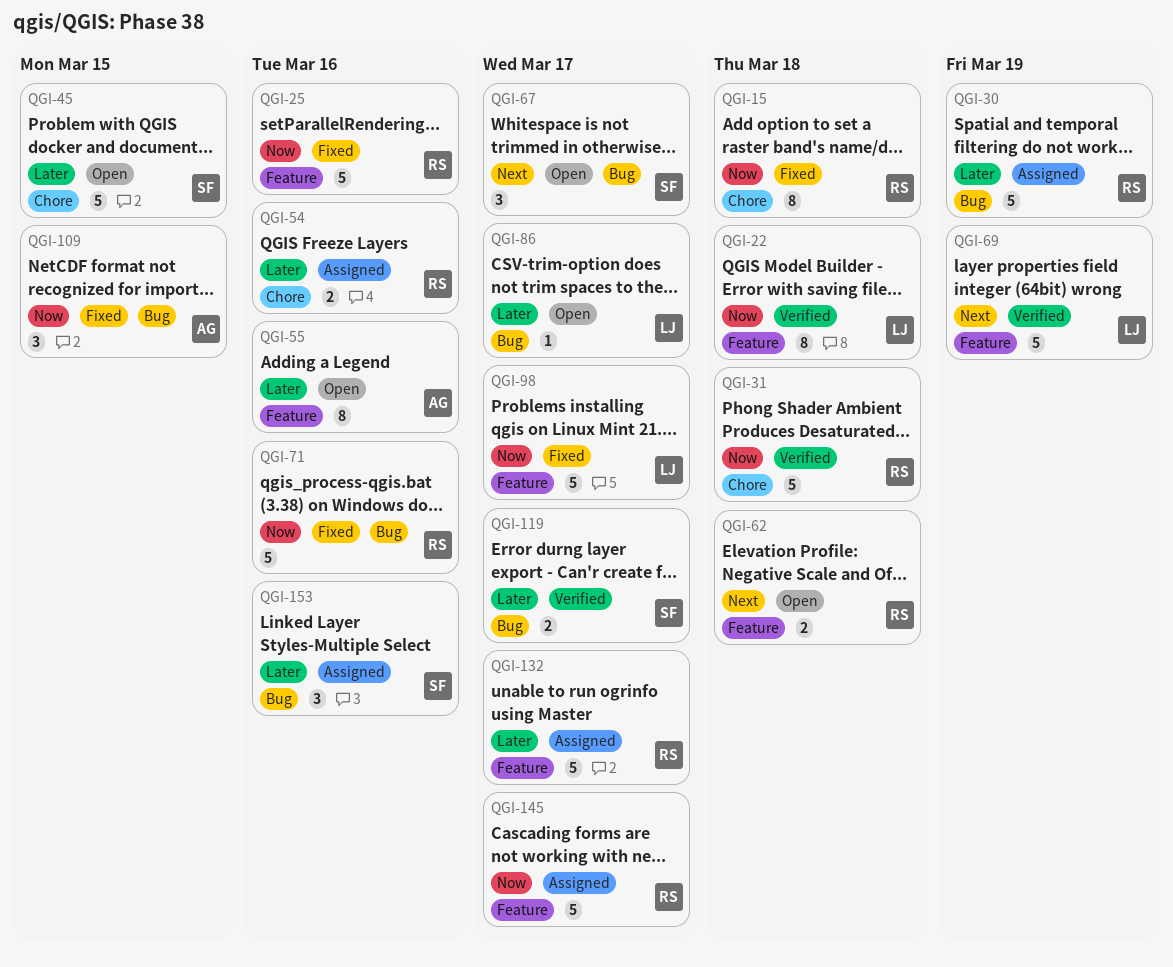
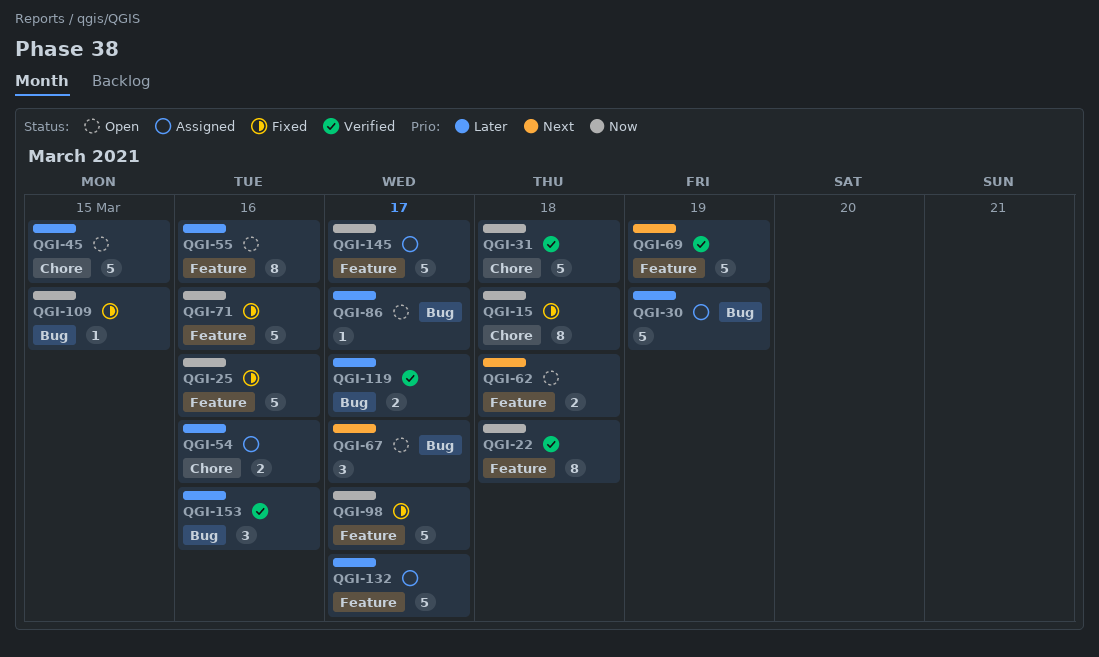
QGI-71, label: Bug -> Feature
QGI-109, estimate: 3 -> 1
QGI-153, status: Assigned -> Verified

